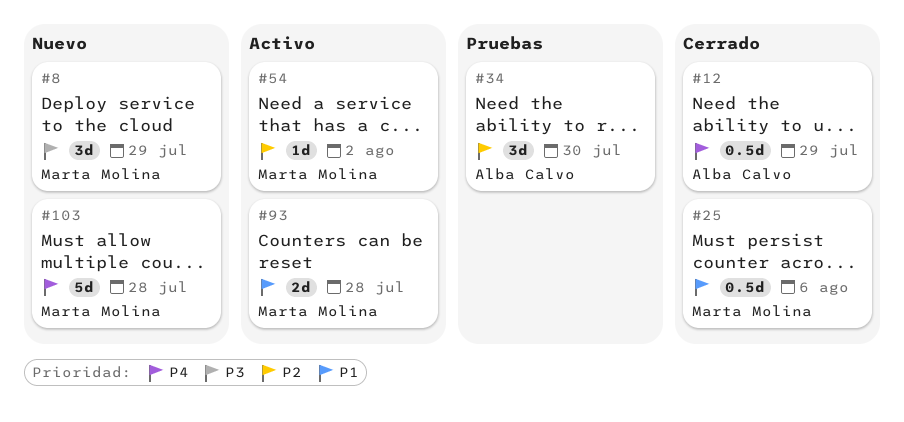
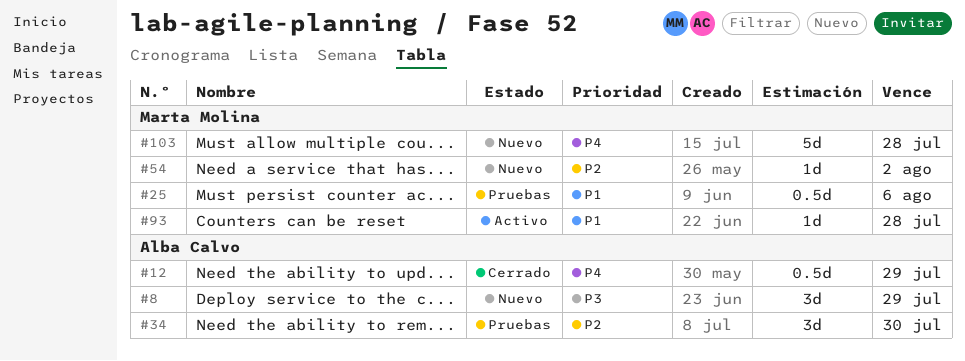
#8, owner: Marta Molina -> Alba Calvo
#25, status: Cerrado -> Pruebas
#54, status: Activo -> Nuevo
#93, estimate: 2d -> 1d

